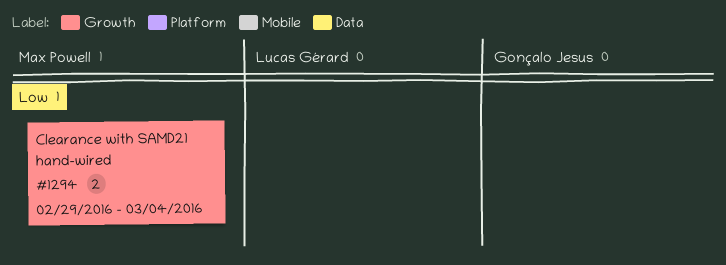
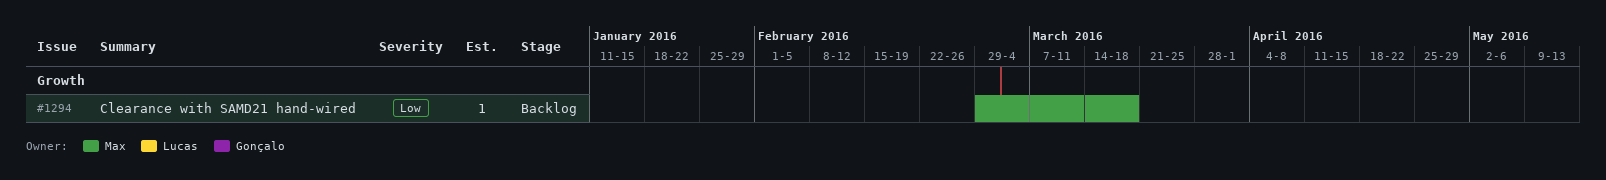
#1294, estimate: 2 -> 1
#1294, due: Mar 4 -> Mar 18

